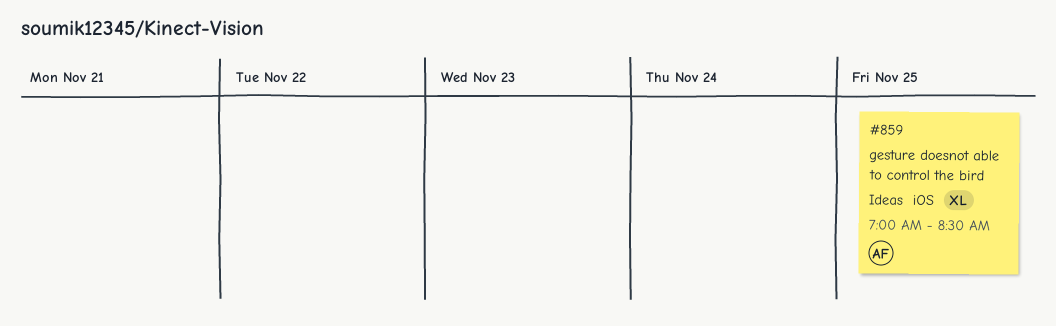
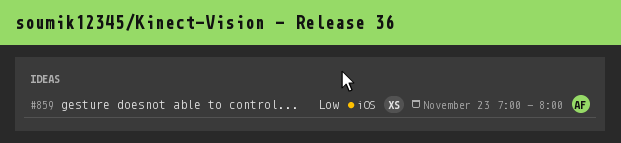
#859, estimate: XL -> XS
#859, day: Nov 25 -> Nov 23
#859, ends: 08:30 -> 08:00

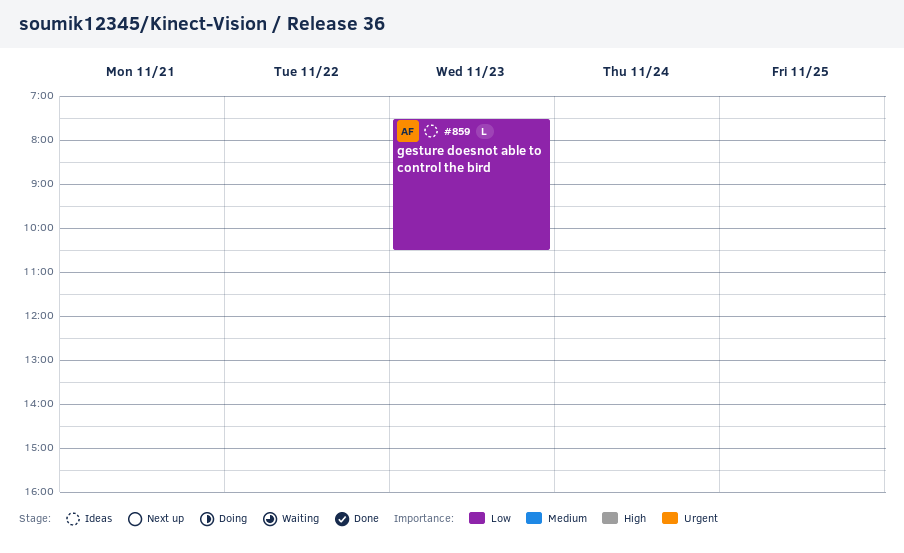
#859, estimate: XS -> L
#859, begins: 07:00 -> 07:30
#859, ends: 08:00 -> 10:30

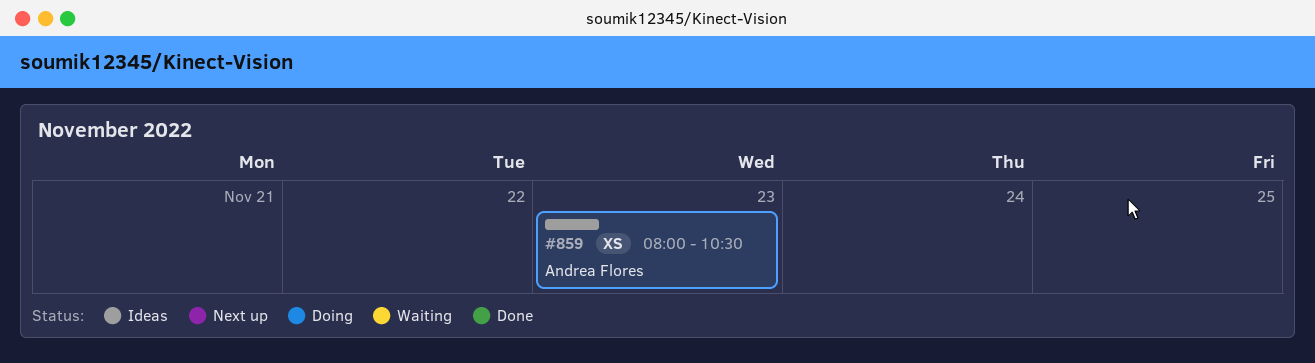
#859, estimate: L -> XS
#859, begins: 07:30 -> 08:00

